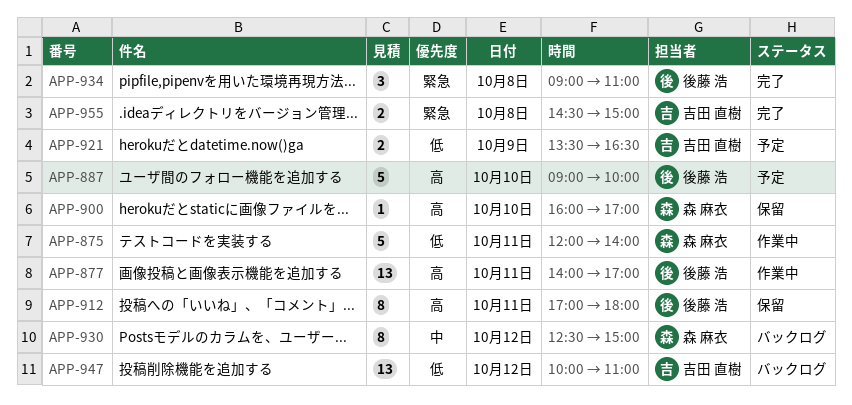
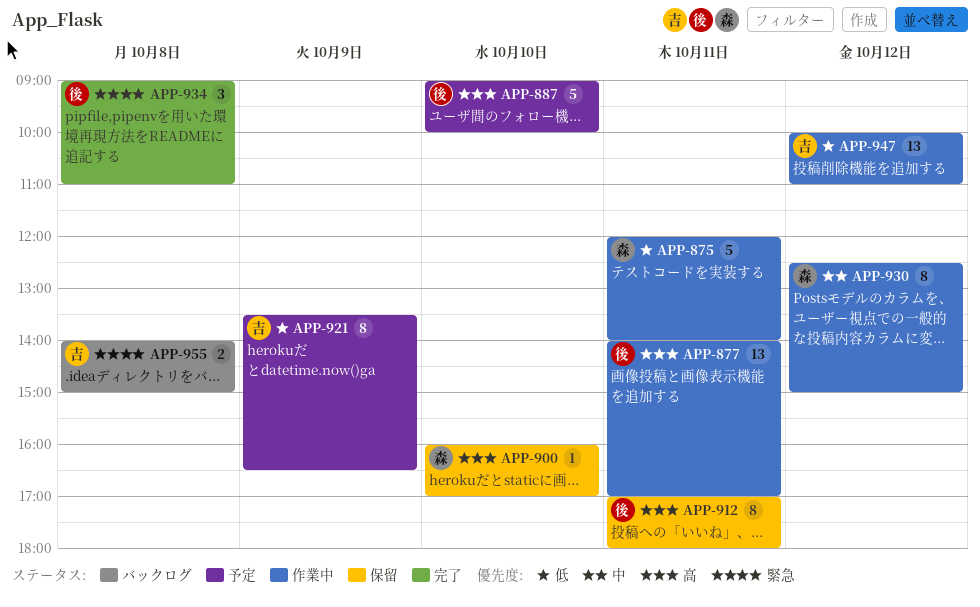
APP-921, estimate: 2 -> 8
APP-930, status: バックログ -> 作業中
APP-947, status: バックログ -> 作業中
APP-955, status: 完了 -> バックログ
APP-955, begins: 14:30 -> 14:00

